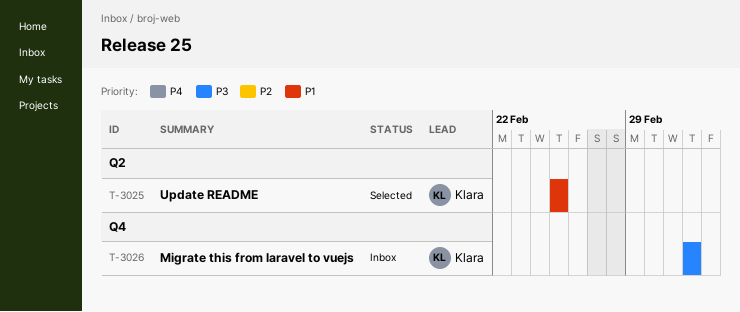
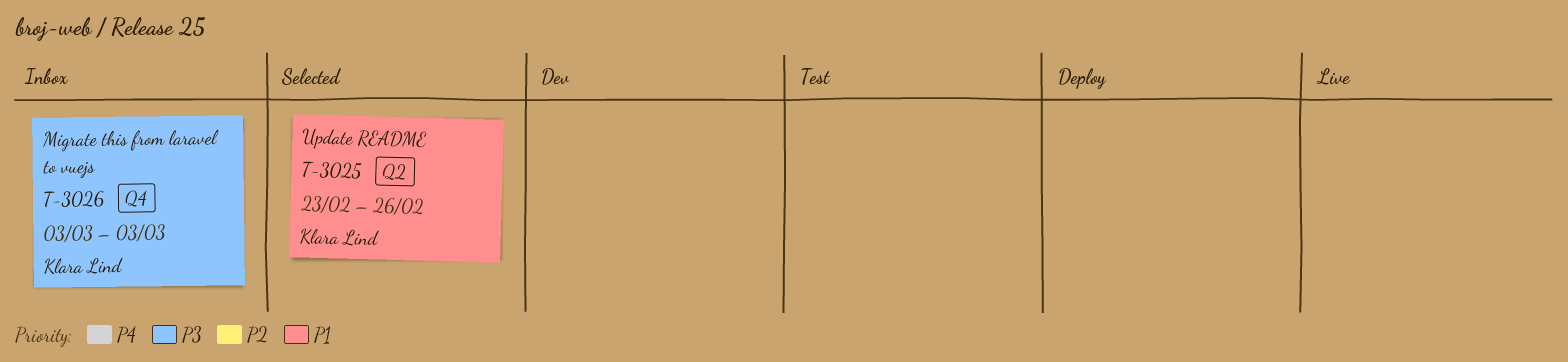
T-3025, start: Feb 25 -> Feb 23
T-3025, due: Feb 25 -> Feb 26

